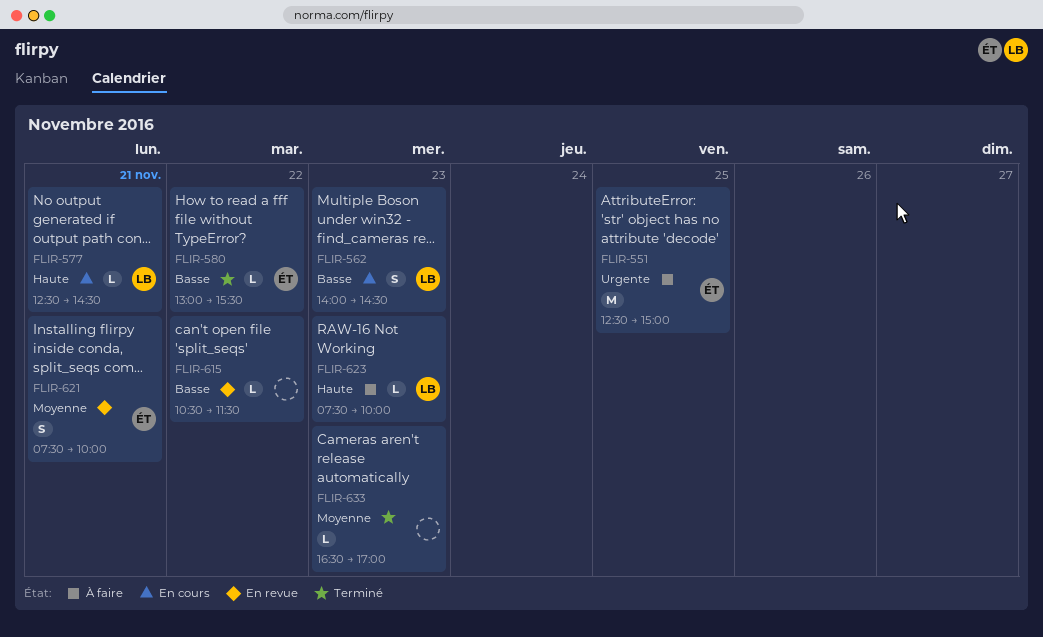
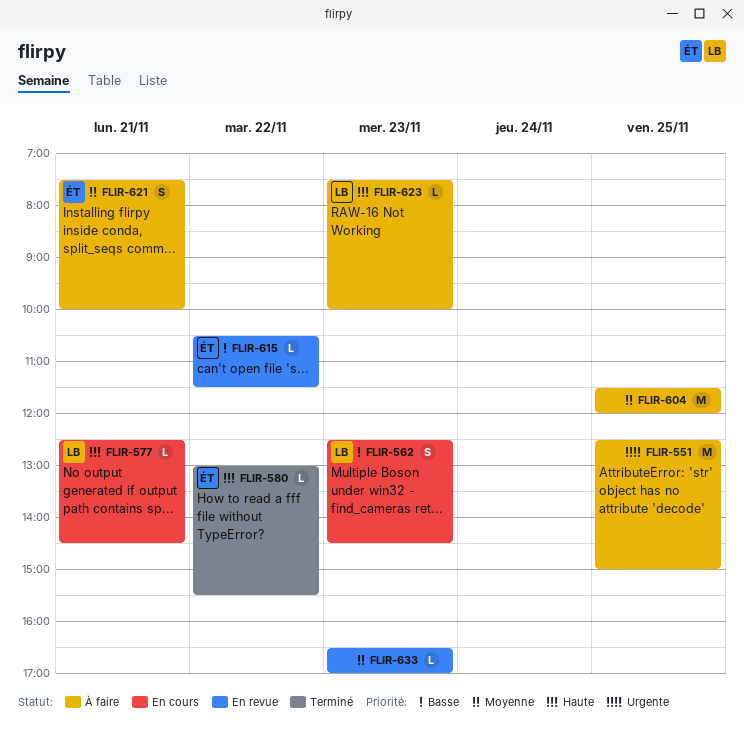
FLIR-551, owner: ÉT -> none
FLIR-562, begins: 14:00 -> 12:30
FLIR-580, priority: Basse -> Haute
FLIR-604: none -> present
FLIR-615, owner: none -> ÉT
FLIR-621, status: En revue -> À faire
FLIR-633, status: Terminé -> En revue

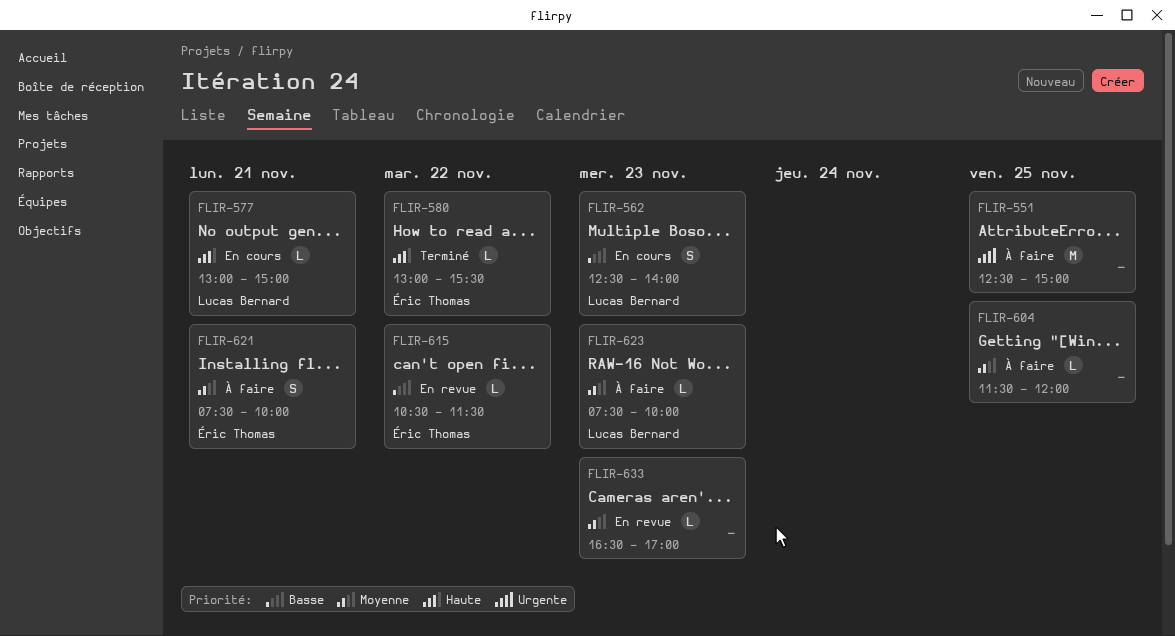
FLIR-562, ends: 14:30 -> 14:00
FLIR-577, begins: 12:30 -> 13:00
FLIR-577, ends: 14:30 -> 15:00
FLIR-604, estimate: M -> L
FLIR-623, priority: Haute -> Moyenne

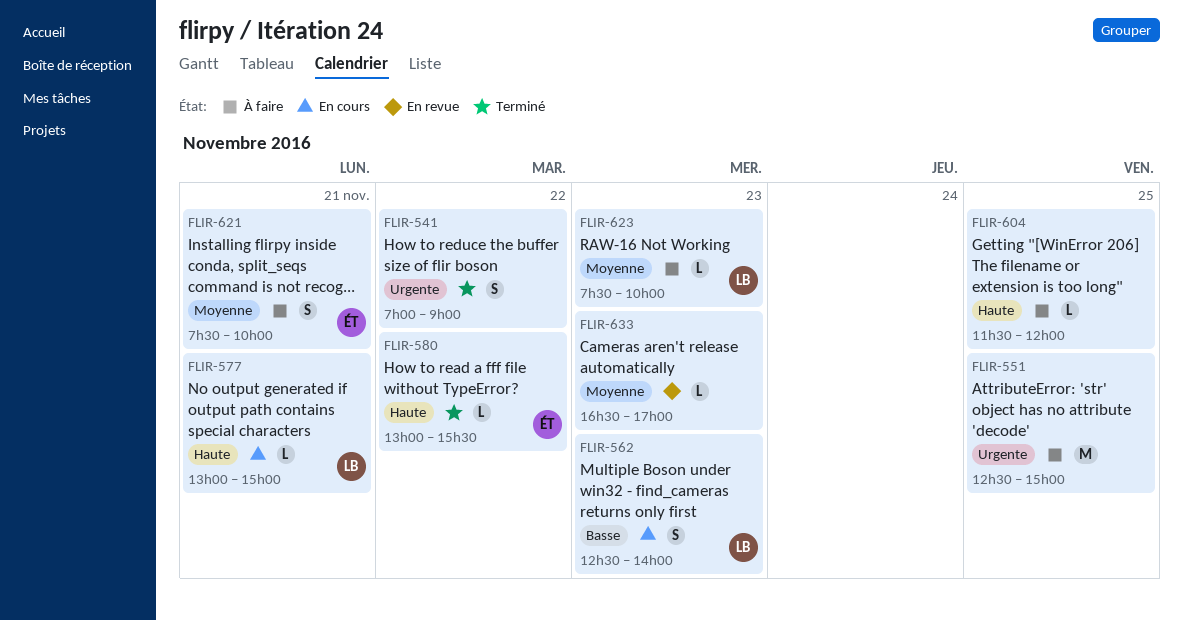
FLIR-541: none -> present
FLIR-604, priority: Moyenne -> Haute
FLIR-615: present -> none

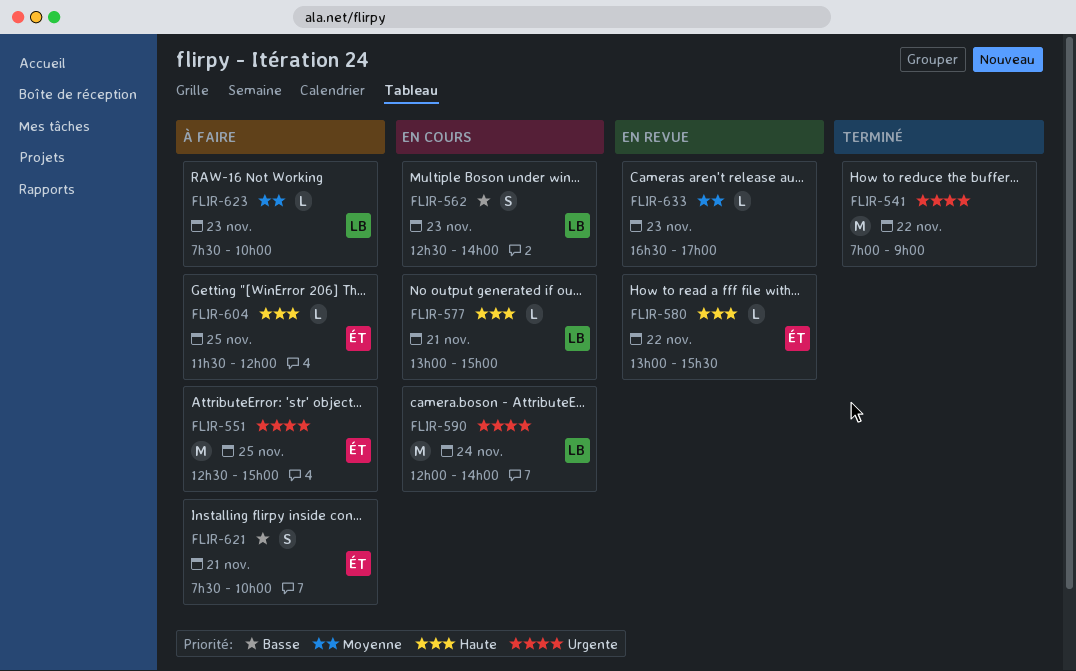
FLIR-541, estimate: S -> M
FLIR-551, owner: none -> ÉT
FLIR-580, status: Terminé -> En revue
FLIR-590: none -> present
FLIR-604, owner: none -> ÉT
FLIR-621, priority: Moyenne -> Basse

